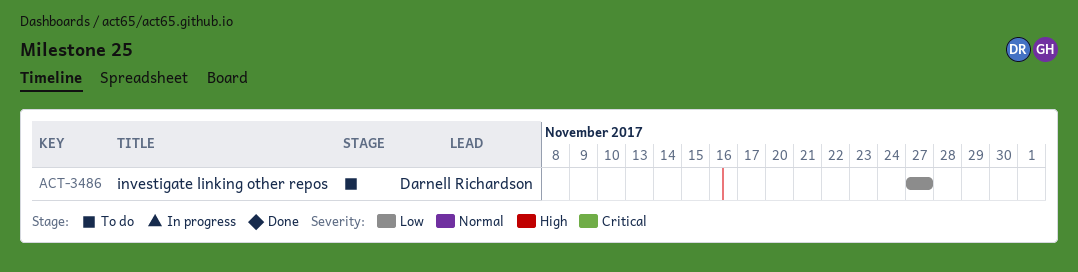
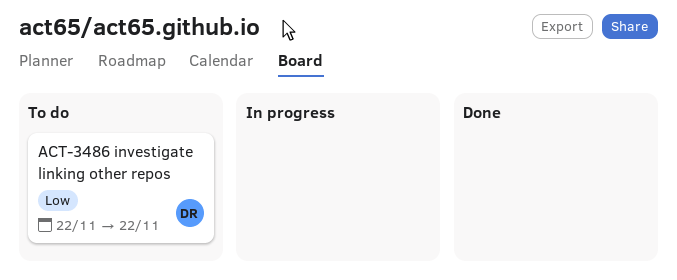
ACT-3486, start: Nov 27 -> Nov 22
ACT-3486, due: Nov 27 -> Nov 22

